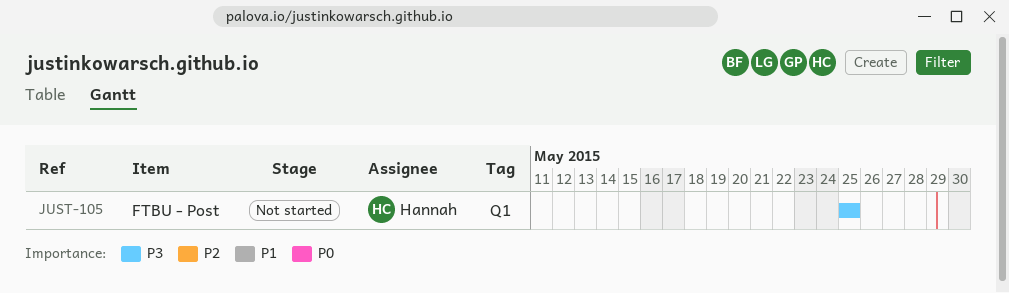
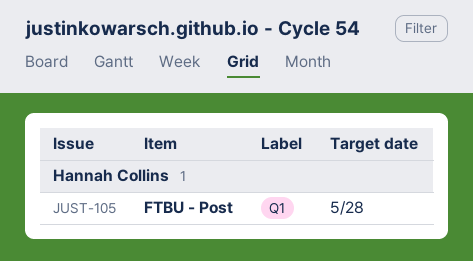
JUST-105, due: May 25 -> May 28

